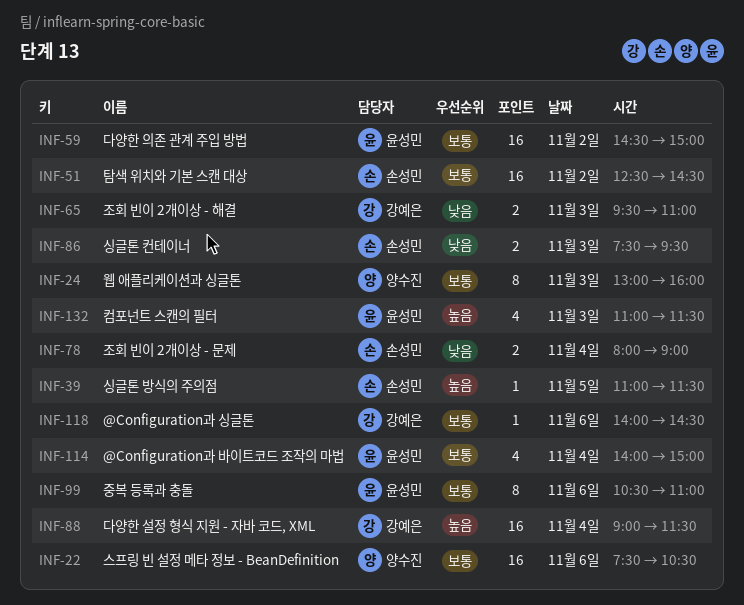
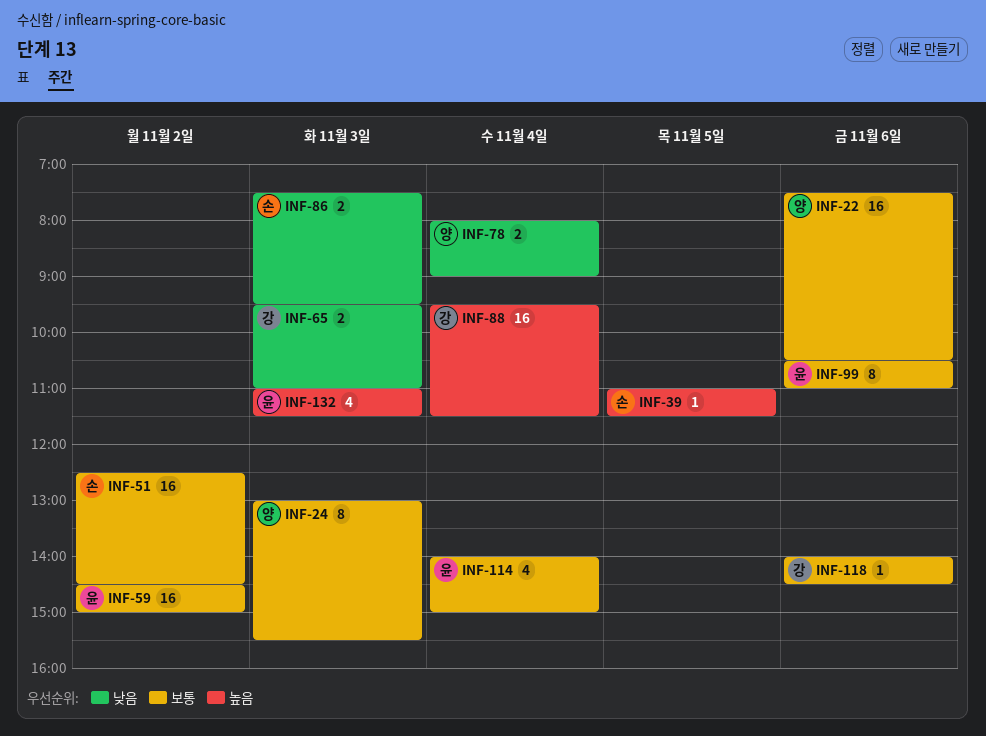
INF-24, ends: 16:00 -> 15:30
INF-78, owner: 손성민 -> 양수진
INF-88, begins: 09:00 -> 09:30

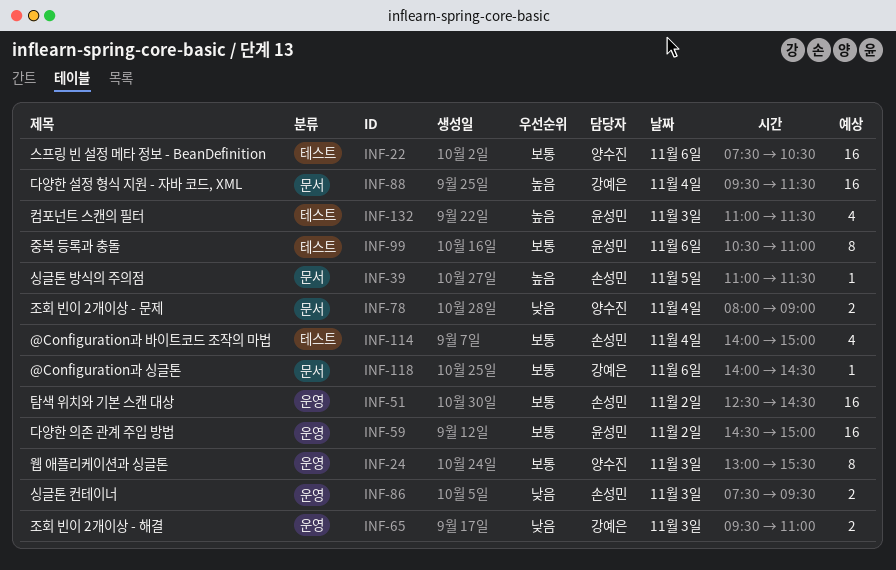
INF-114, owner: 윤성민 -> 손성민

